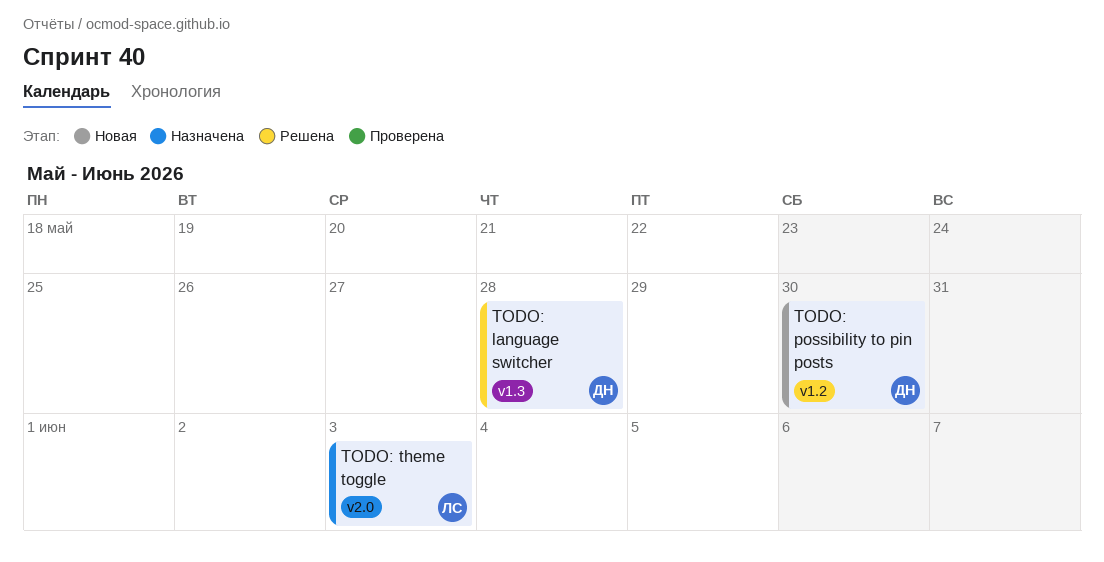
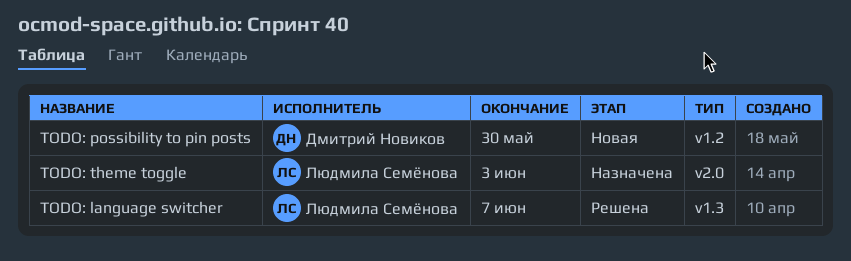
TODO: language switcher, owner: Дмитрий Новиков -> Людмила Семёнова
TODO: language switcher, due: May 28 -> Jun 7

